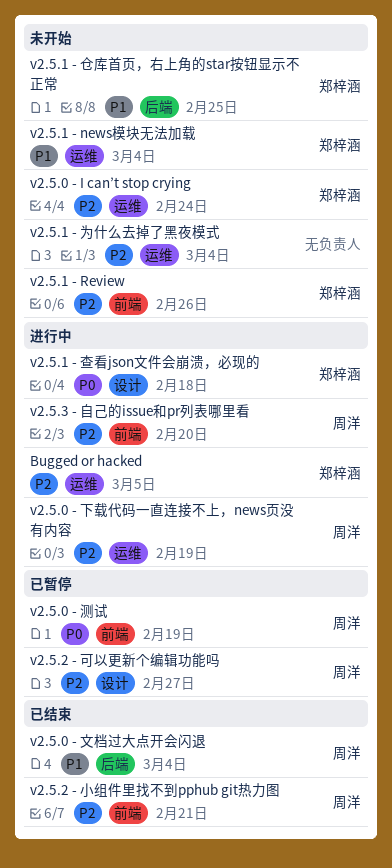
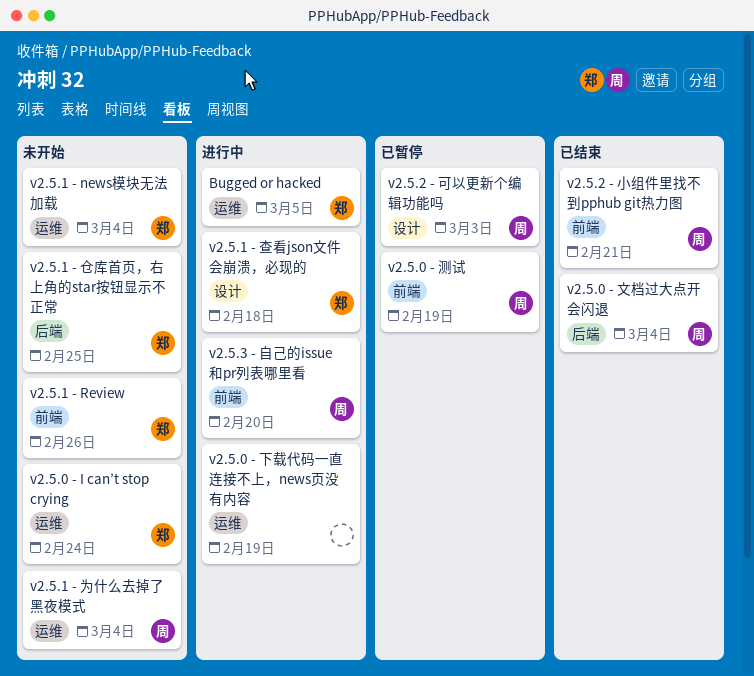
v2.5.0 - 下载代码一直连接不上，news页没有内容, owner: 周洋 -> none
v2.5.1 - 为什么去掉了黑夜模式, owner: none -> 周洋
v2.5.2 - 可以更新个编辑功能吗, due: Feb 27 -> Mar 3

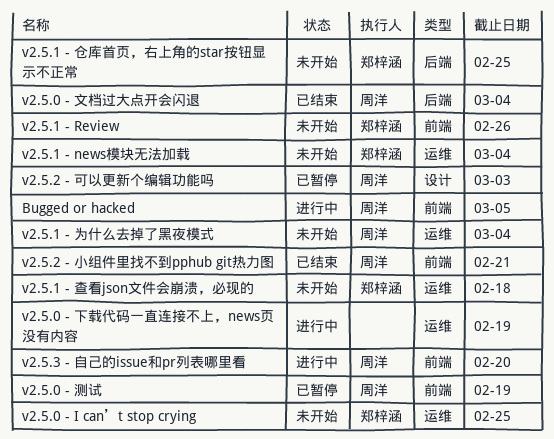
Bugged or hacked, owner: 郑梓涵 -> 周洋
Bugged or hacked, label: 运维 -> 前端
v2.5.0 - I can’t stop crying, due: Feb 24 -> Feb 25
v2.5.1 - 查看json文件会崩溃，必现的, status: 进行中 -> 未开始
v2.5.1 - 查看json文件会崩溃，必现的, label: 设计 -> 运维

